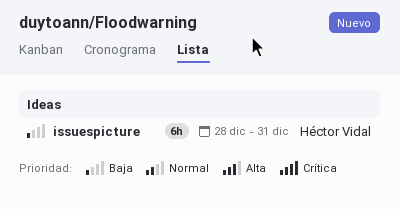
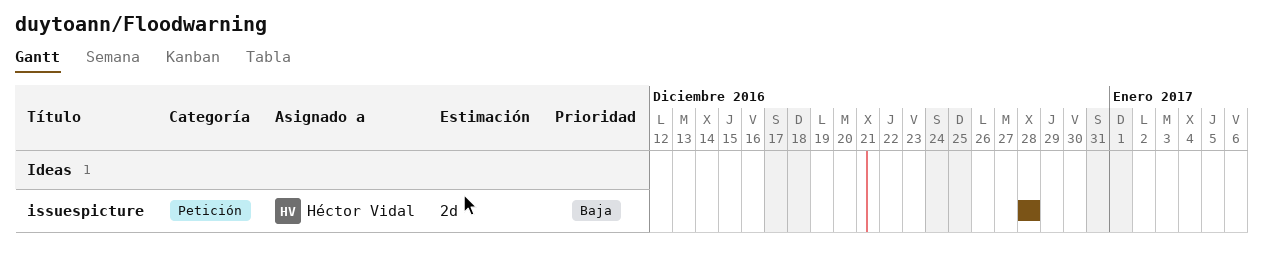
issuespicture, estimate: 6h -> 2d
issuespicture, due: Dec 31 -> Dec 28

